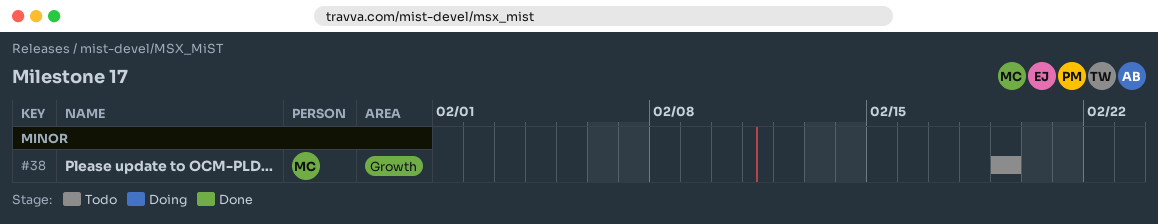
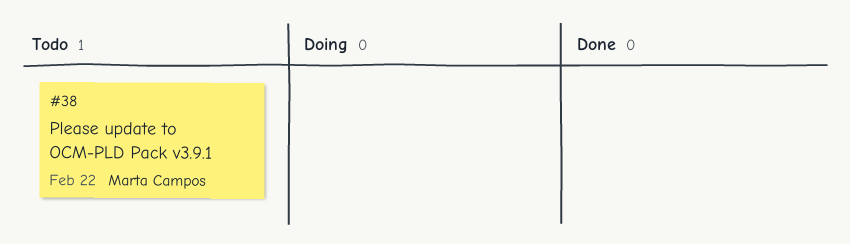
#38, due: Feb 19 -> Feb 22

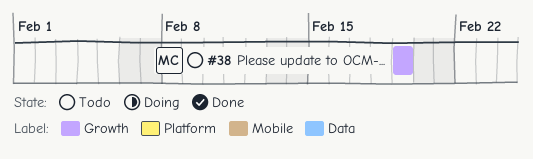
#38, due: Feb 22 -> Feb 19

